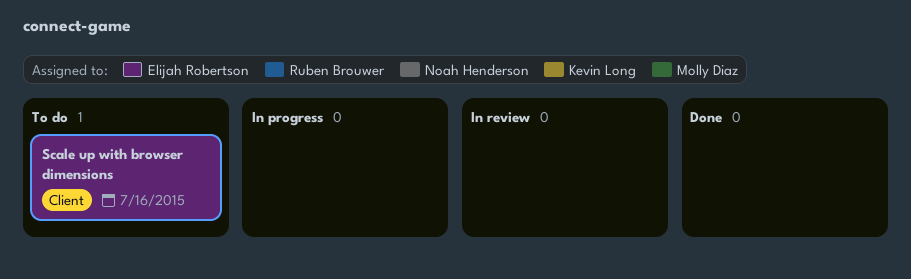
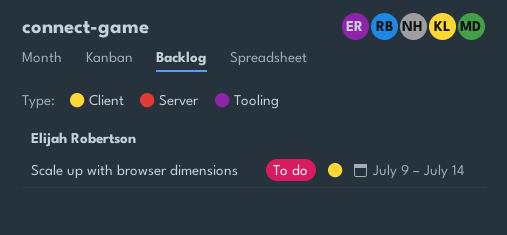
Scale up with browser dimensions, due: Jul 16 -> Jul 14

